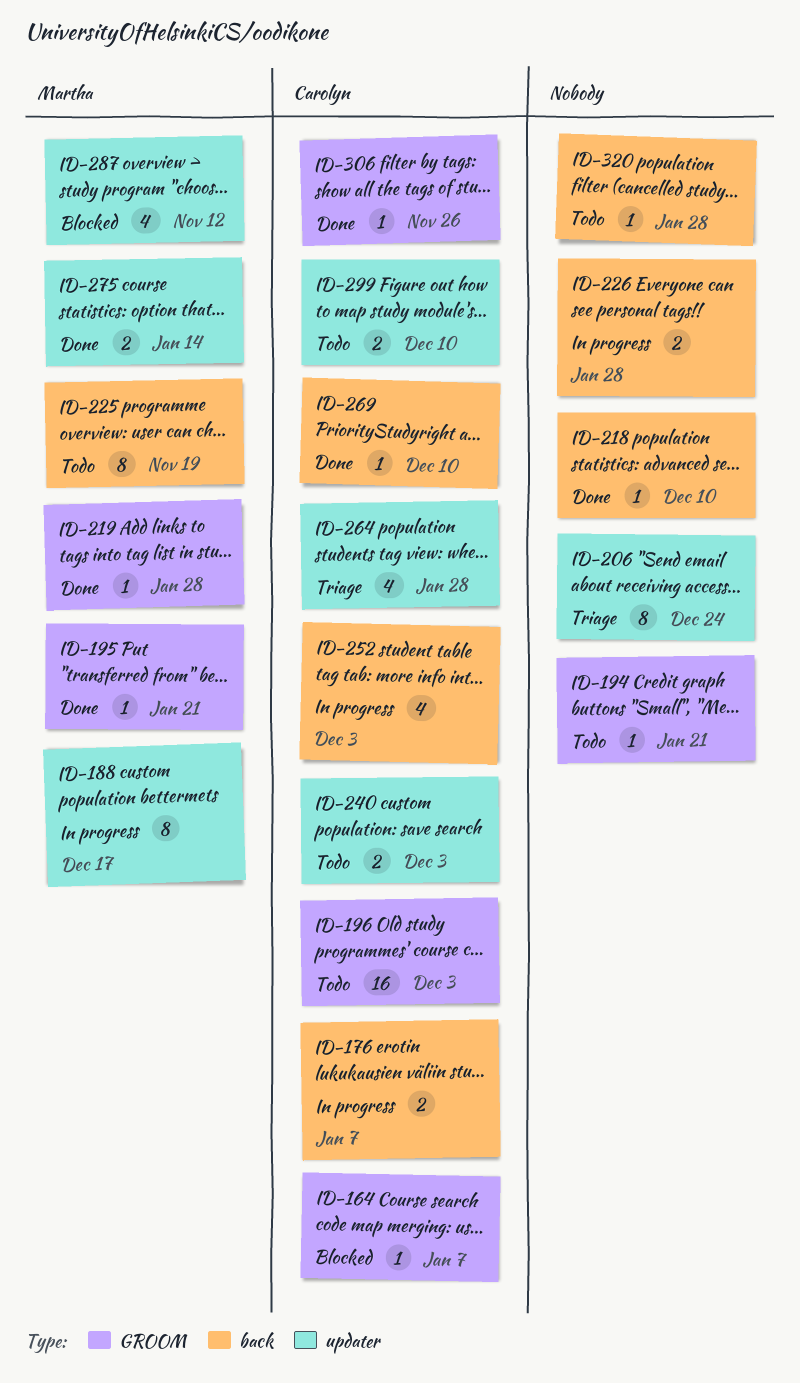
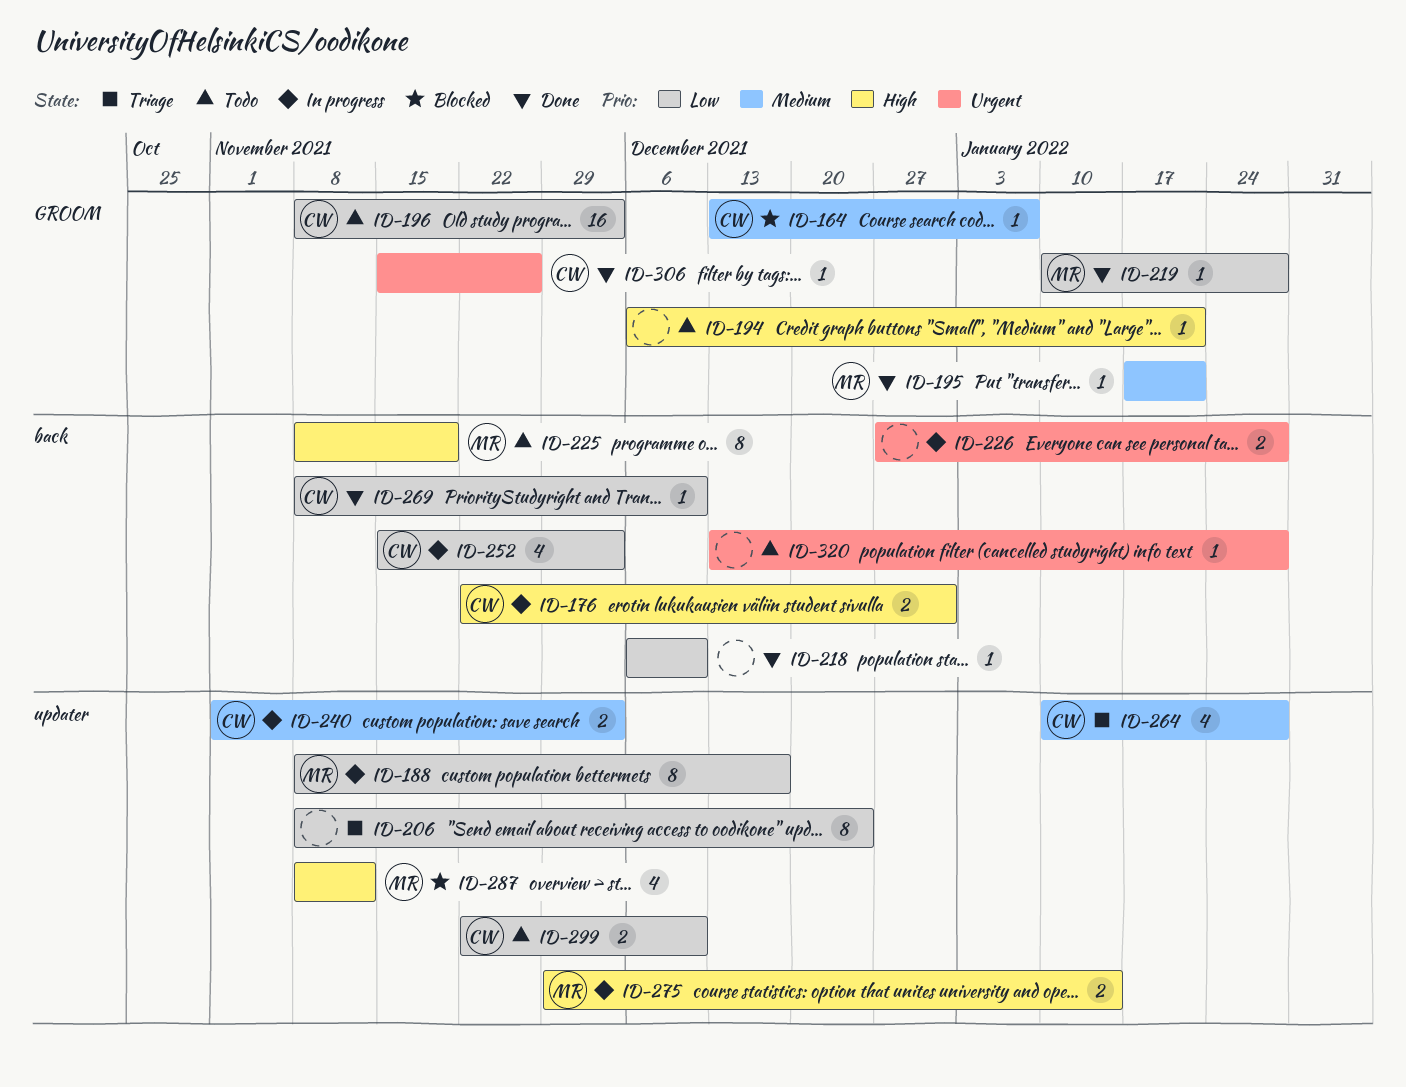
ID-176, due: Jan 7 -> Dec 31
ID-240, status: Todo -> In progress
ID-275, status: Done -> In progress

